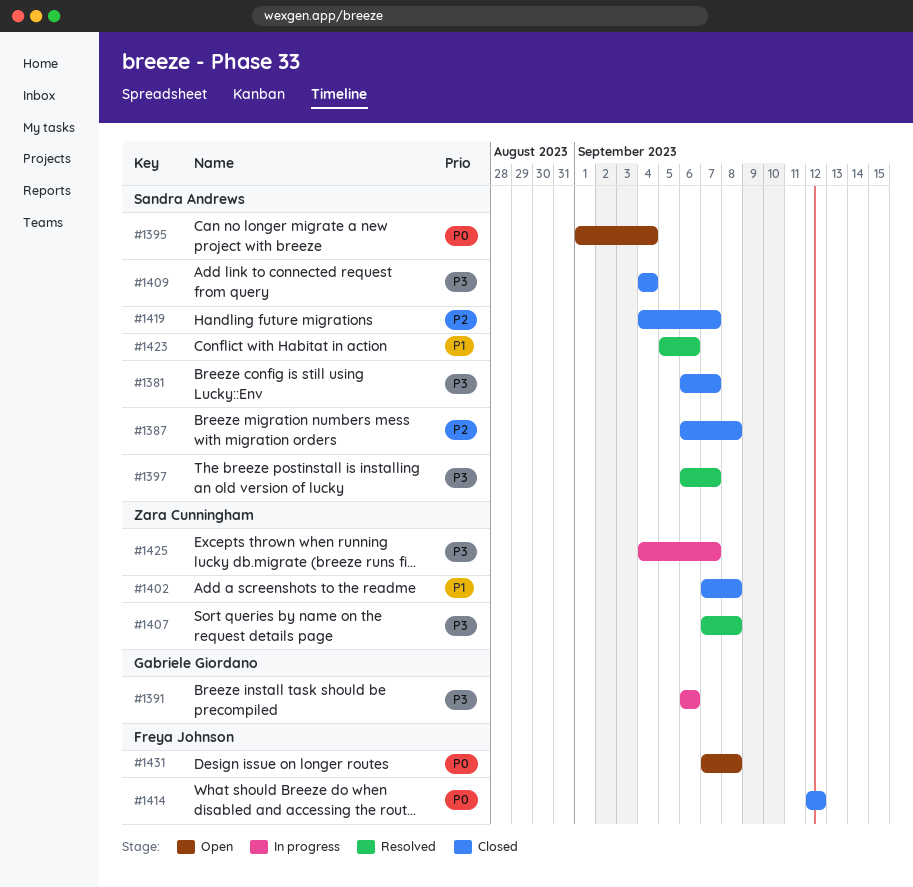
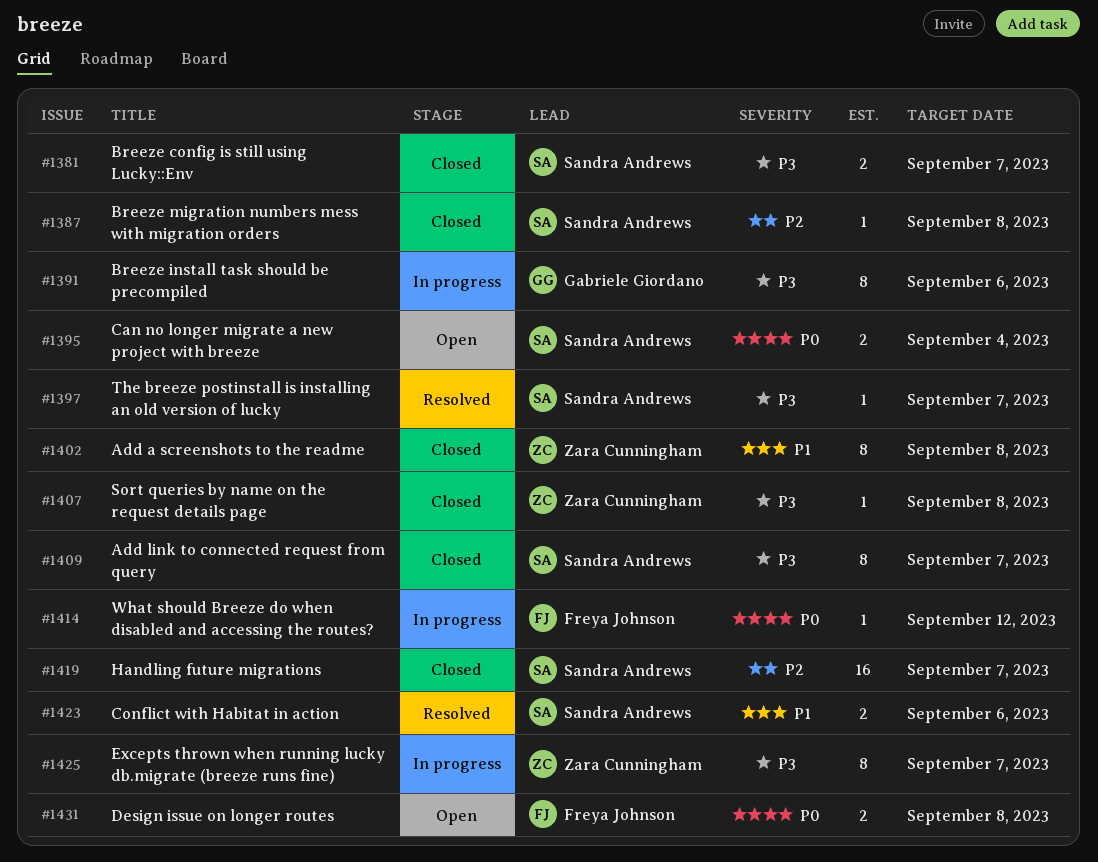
#1407, status: Resolved -> Closed
#1409, due: Sep 4 -> Sep 7
#1414, status: Closed -> In progress

